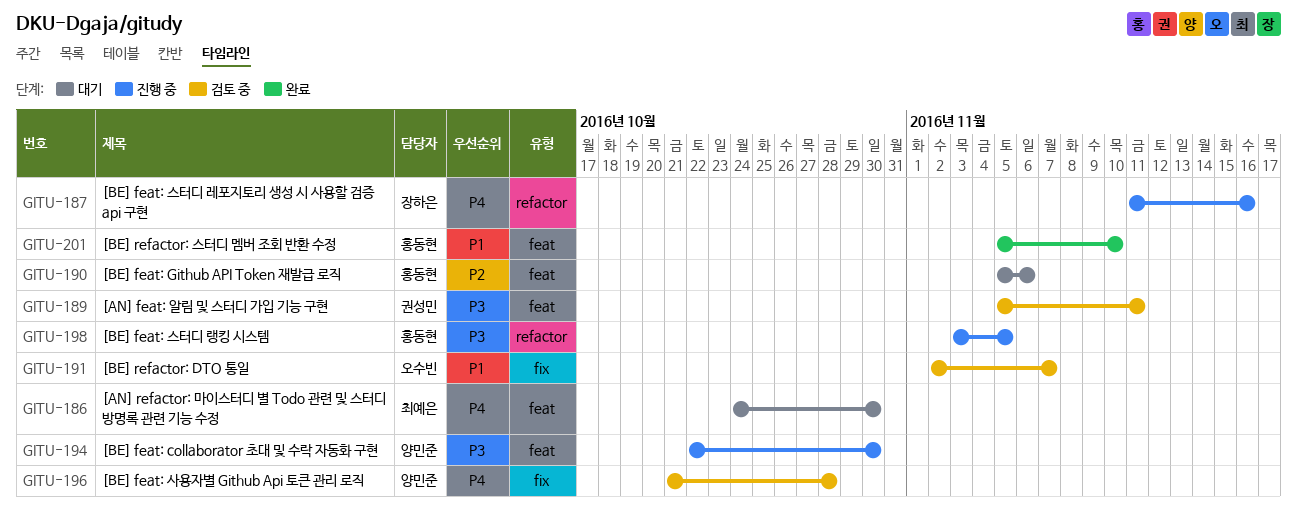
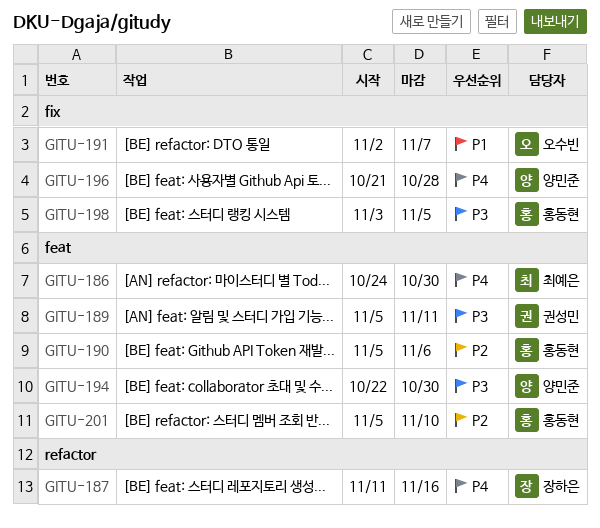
GITU-198, label: refactor -> fix
GITU-201, priority: P1 -> P2

